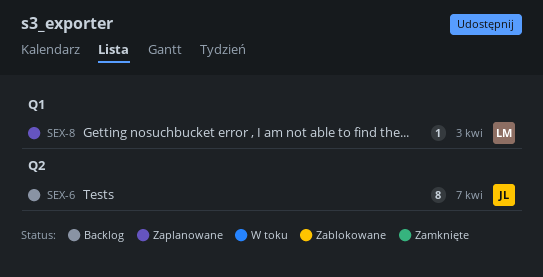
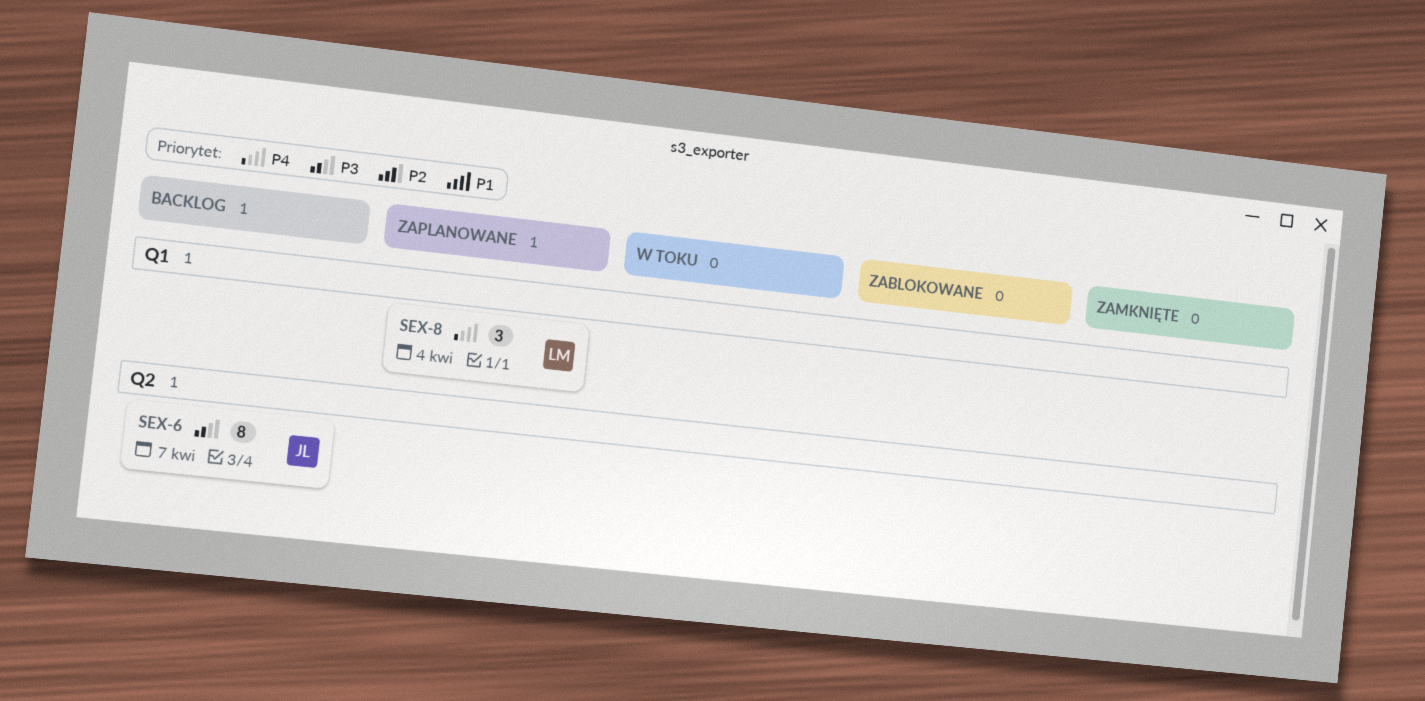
SEX-8, estimate: 1 -> 3
SEX-8, due: Apr 3 -> Apr 4

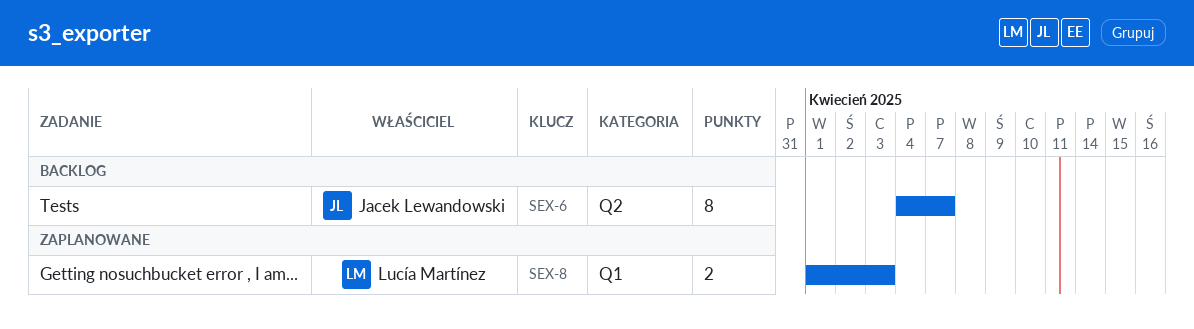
SEX-8, estimate: 3 -> 2
SEX-8, due: Apr 4 -> Apr 3

